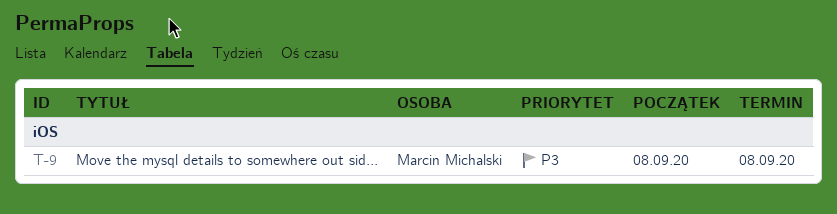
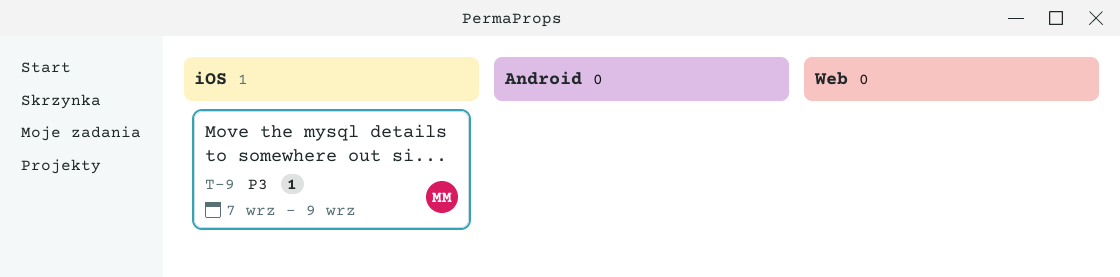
T-9, start: Sep 8 -> Sep 7
T-9, due: Sep 8 -> Sep 9

